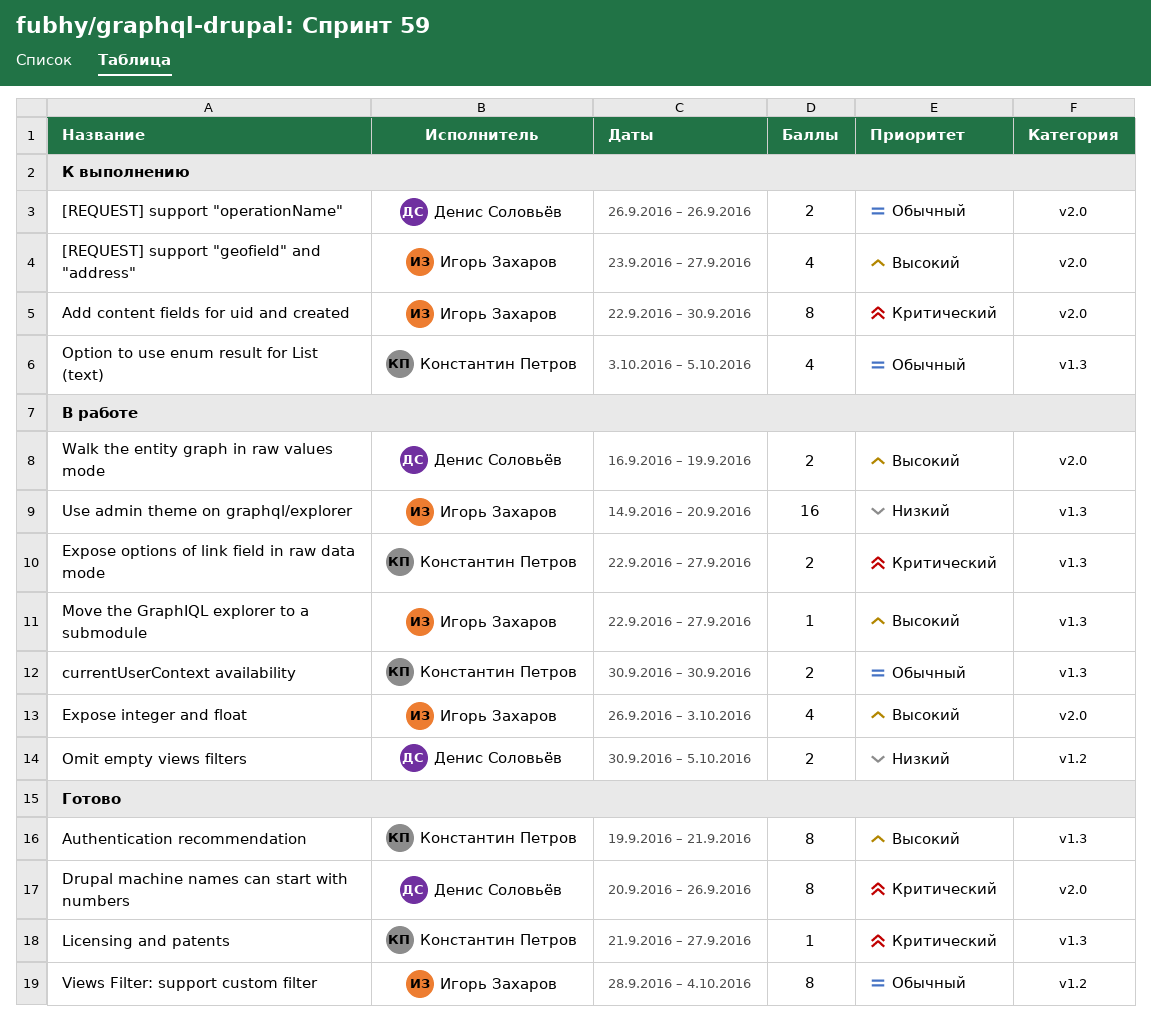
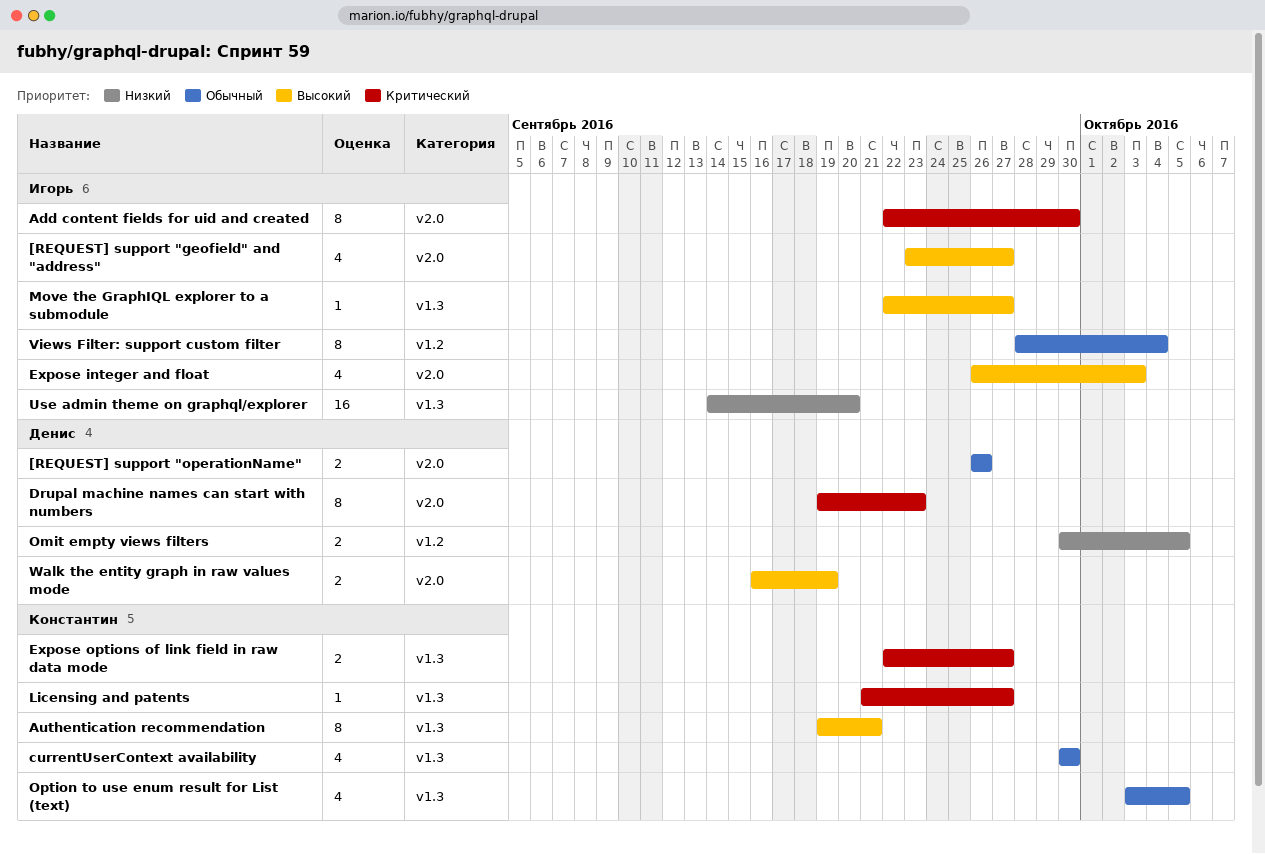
currentUserContext availability, estimate: 2 -> 4
Drupal machine names can start with numbers, start: Sep 20 -> Sep 19
Drupal machine names can start with numbers, due: Sep 26 -> Sep 23

